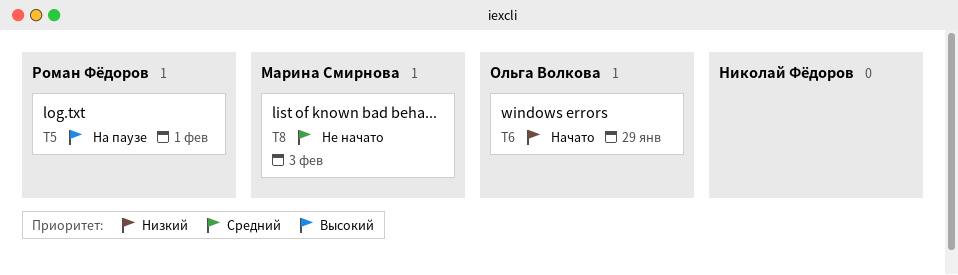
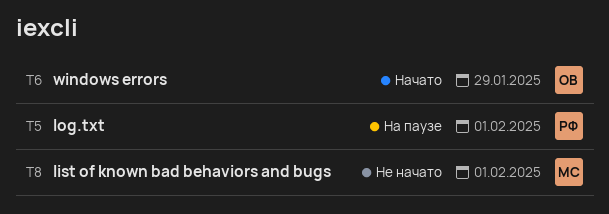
T8, due: Feb 3 -> Feb 1

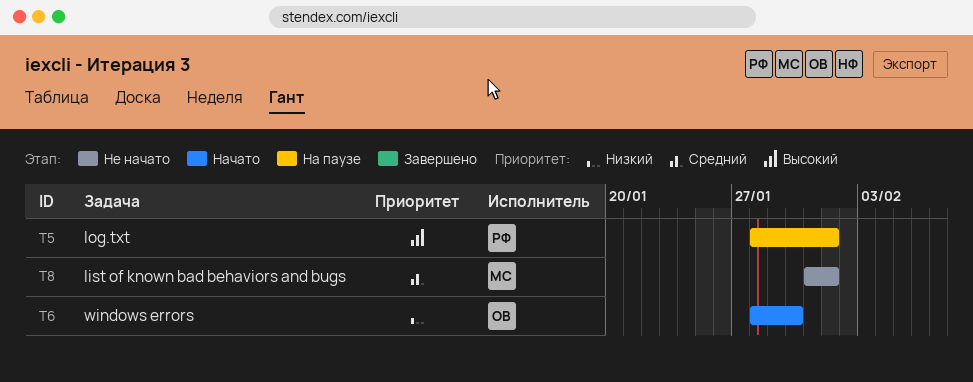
T6, due: Jan 29 -> Jan 30

